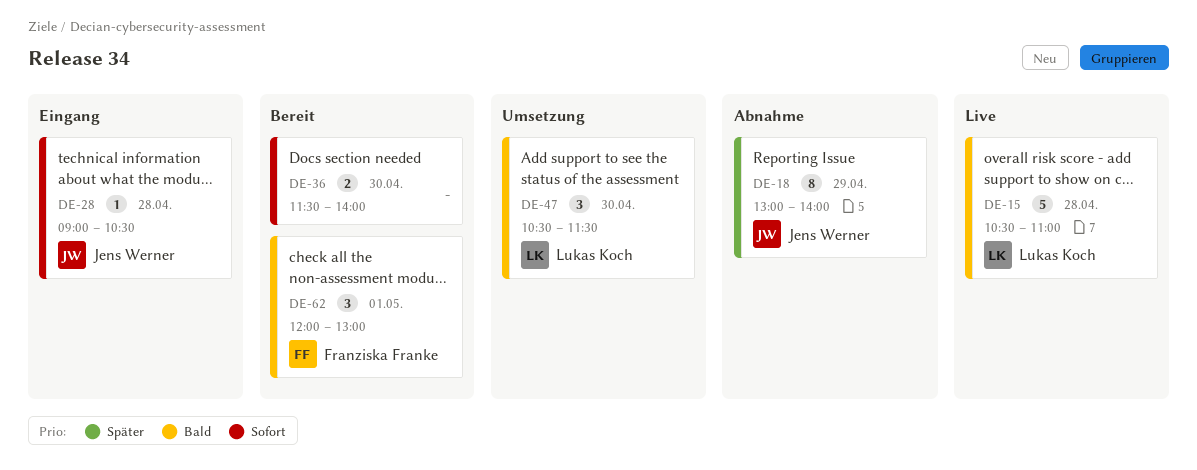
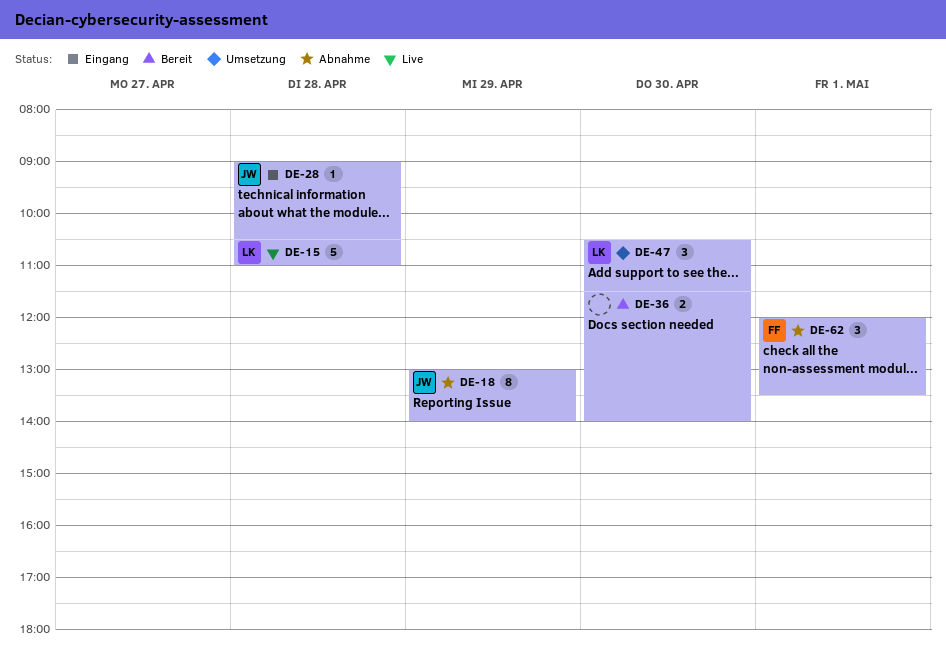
DE-62, status: Bereit -> Abnahme
DE-62, ends: 13:00 -> 13:30

